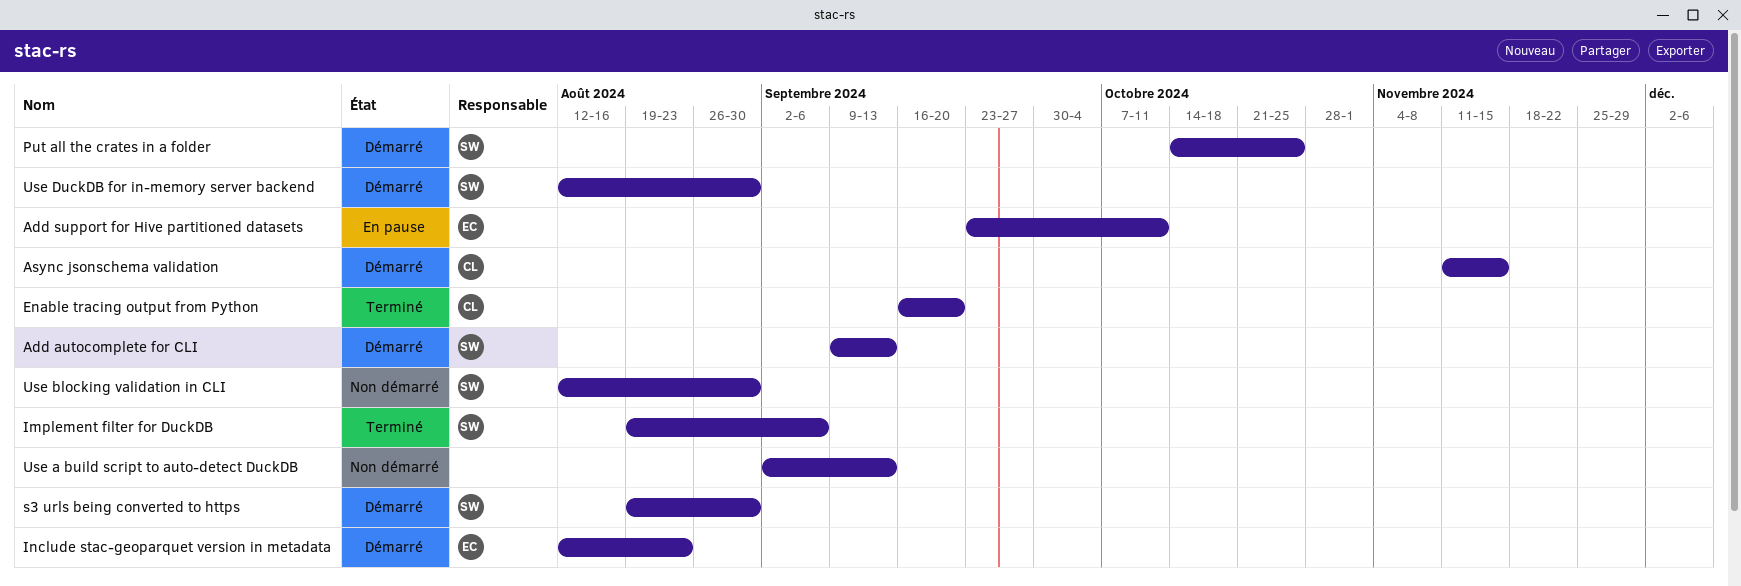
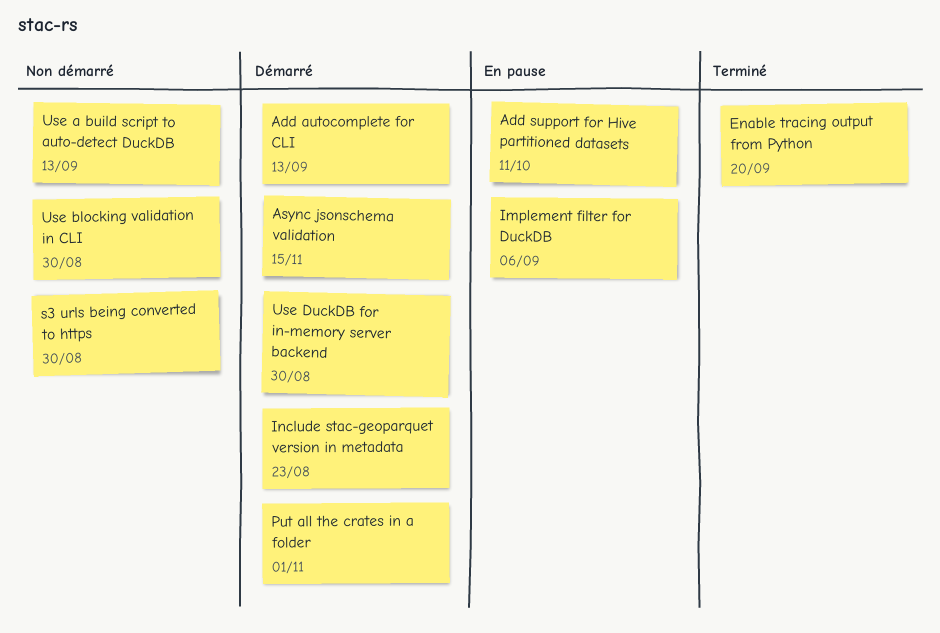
Implement filter for DuckDB, status: Terminé -> En pause
Put all the crates in a folder, due: Oct 25 -> Nov 1
s3 urls being converted to https, status: Démarré -> Non démarré

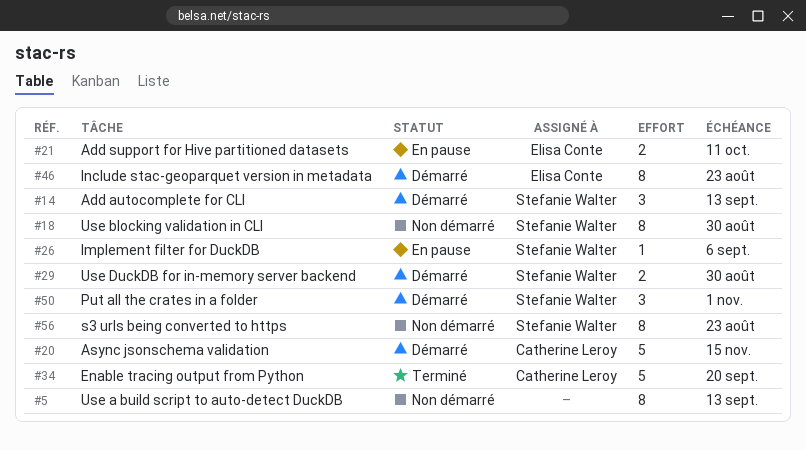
s3 urls being converted to https, due: Aug 30 -> Aug 23

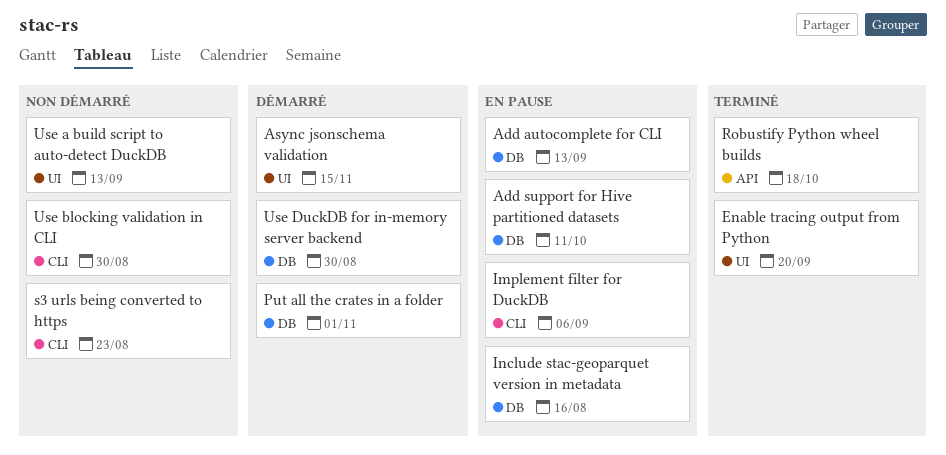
Add autocomplete for CLI, status: Démarré -> En pause
Include stac-geoparquet version in metadata, status: Démarré -> En pause
Include stac-geoparquet version in metadata, due: Aug 23 -> Aug 16
Robustify Python wheel builds: none -> present

